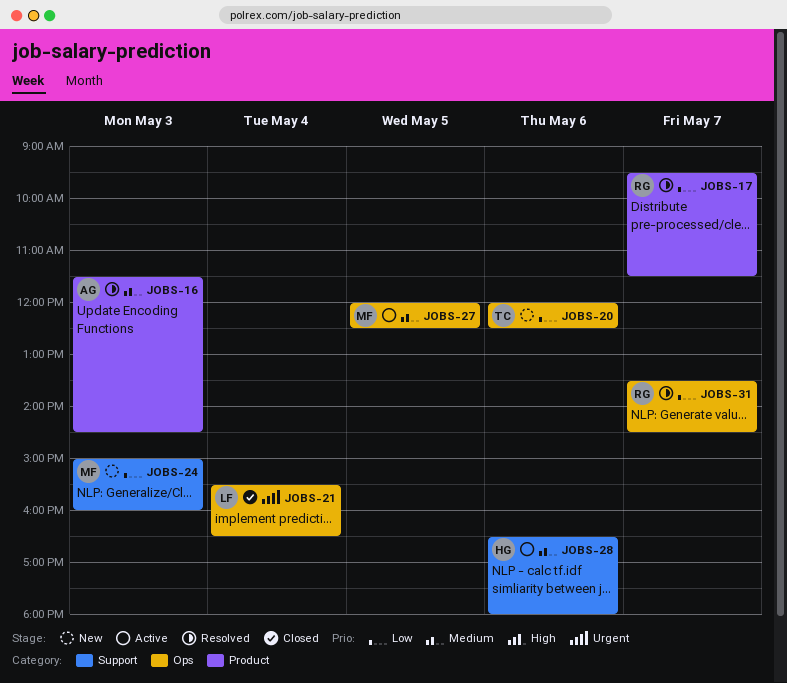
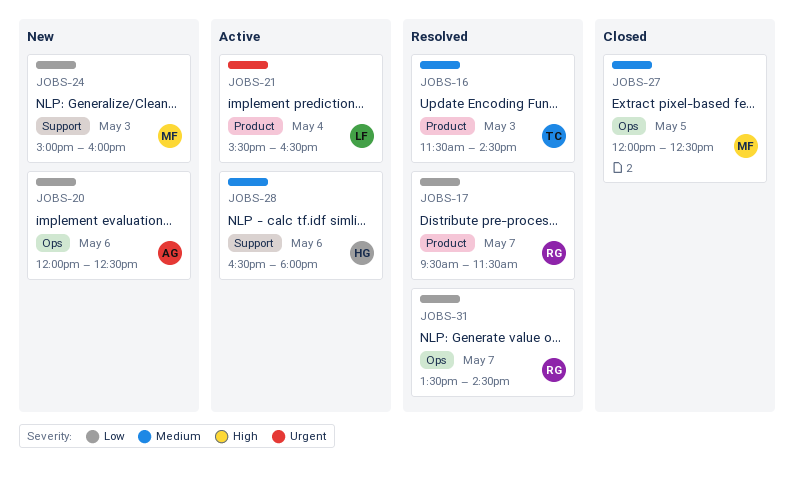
JOBS-16, owner: AG -> TC
JOBS-20, owner: TC -> AG
JOBS-21, status: Closed -> Active
JOBS-21, label: Ops -> Product
JOBS-27, status: Active -> Closed

